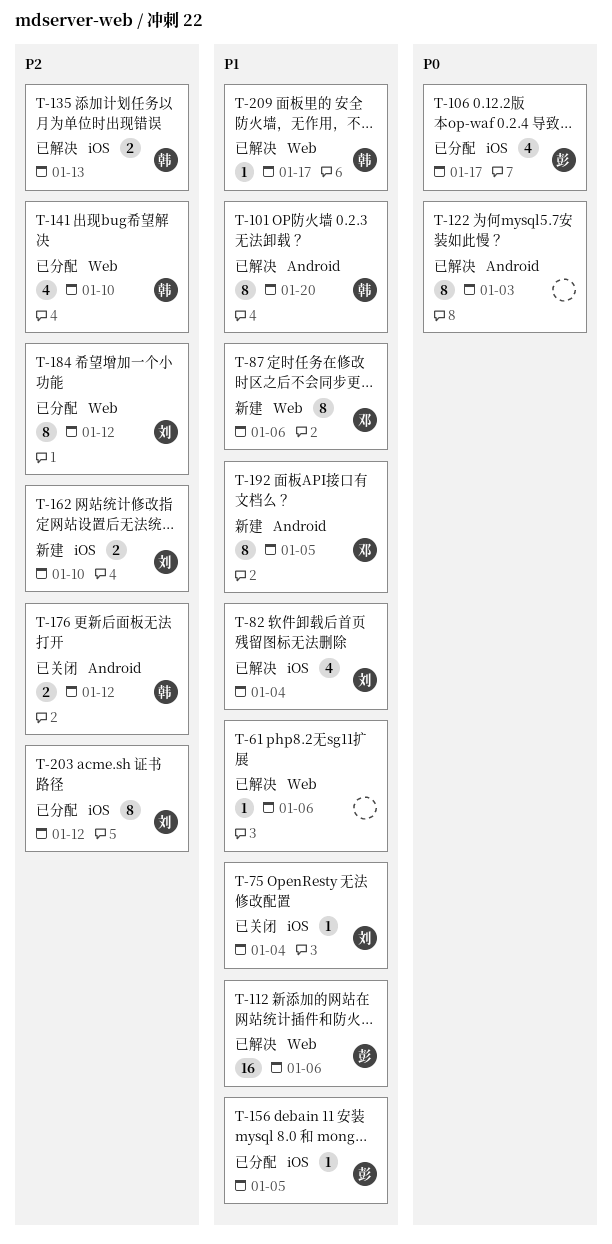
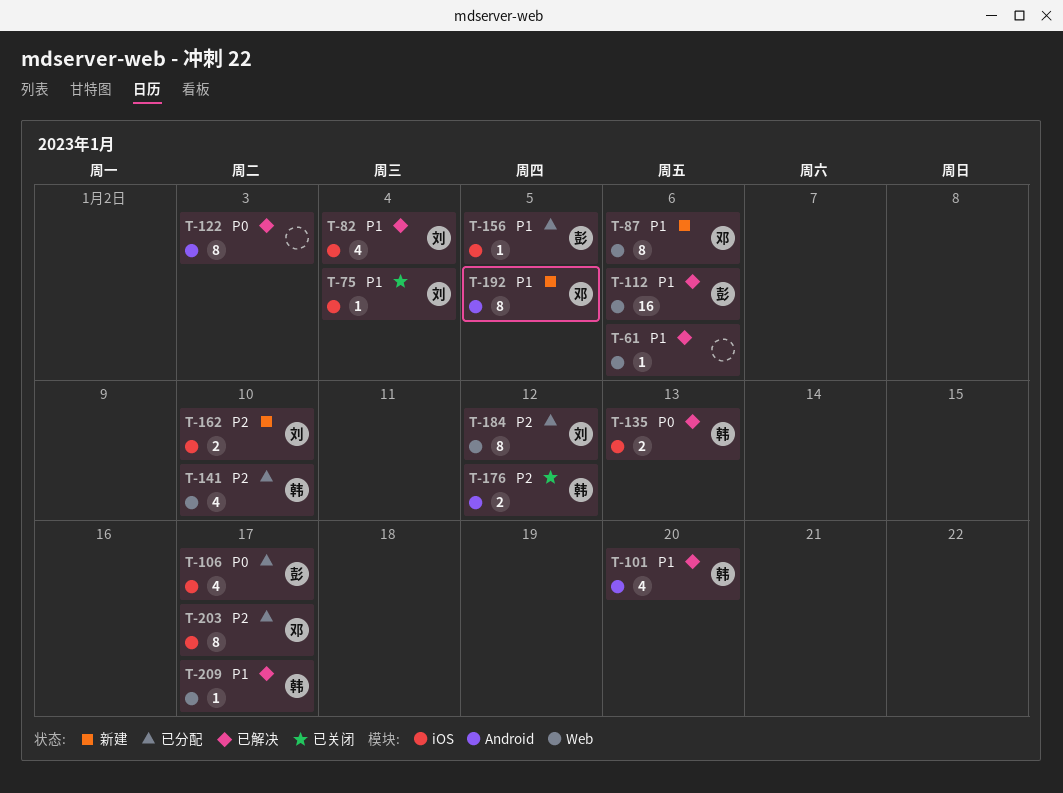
T-101, estimate: 8 -> 4
T-135, priority: P2 -> P0
T-203, owner: 刘 -> 邓
T-203, due: Jan 12 -> Jan 17

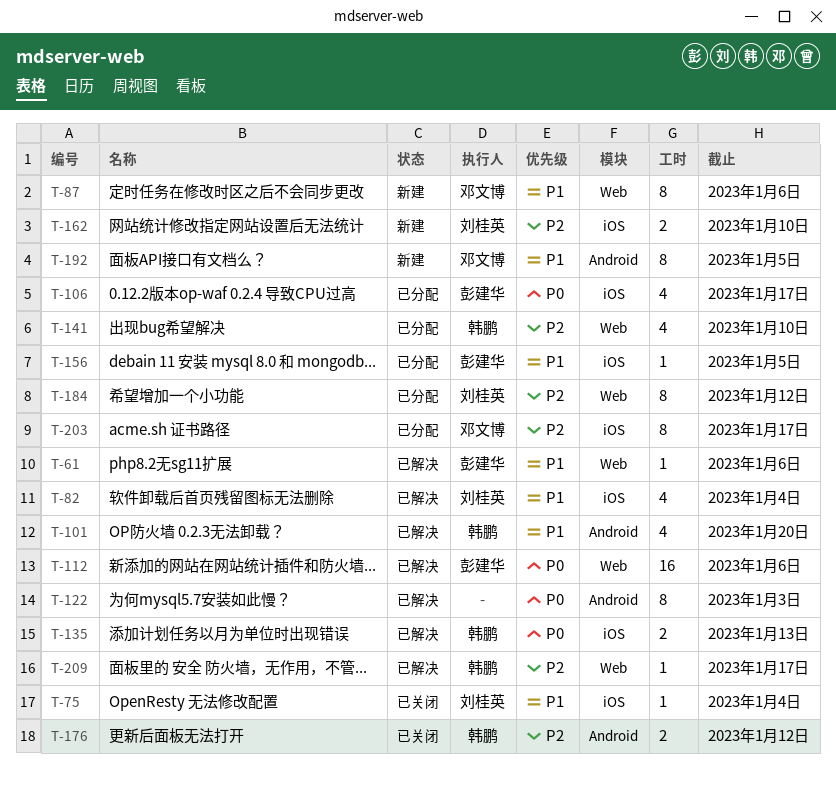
T-61, owner: none -> 彭建华
T-112, priority: P1 -> P0
T-209, priority: P1 -> P2

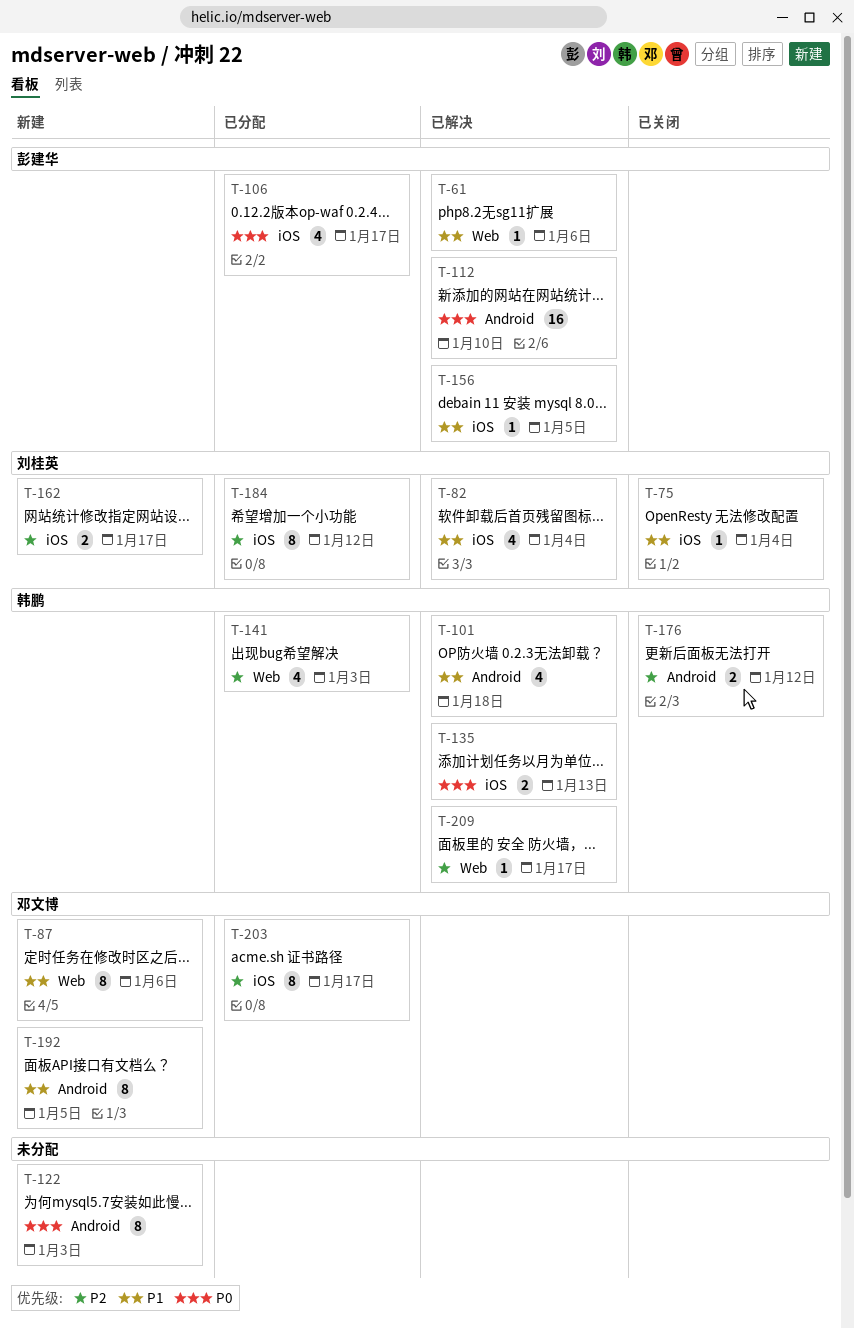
T-101, due: Jan 20 -> Jan 18
T-112, label: Web -> Android
T-112, due: Jan 6 -> Jan 10
T-122, status: 已解决 -> 新建
T-141, due: Jan 10 -> Jan 3
T-156, status: 已分配 -> 已解决
T-162, due: Jan 10 -> Jan 17
T-184, label: Web -> iOS

